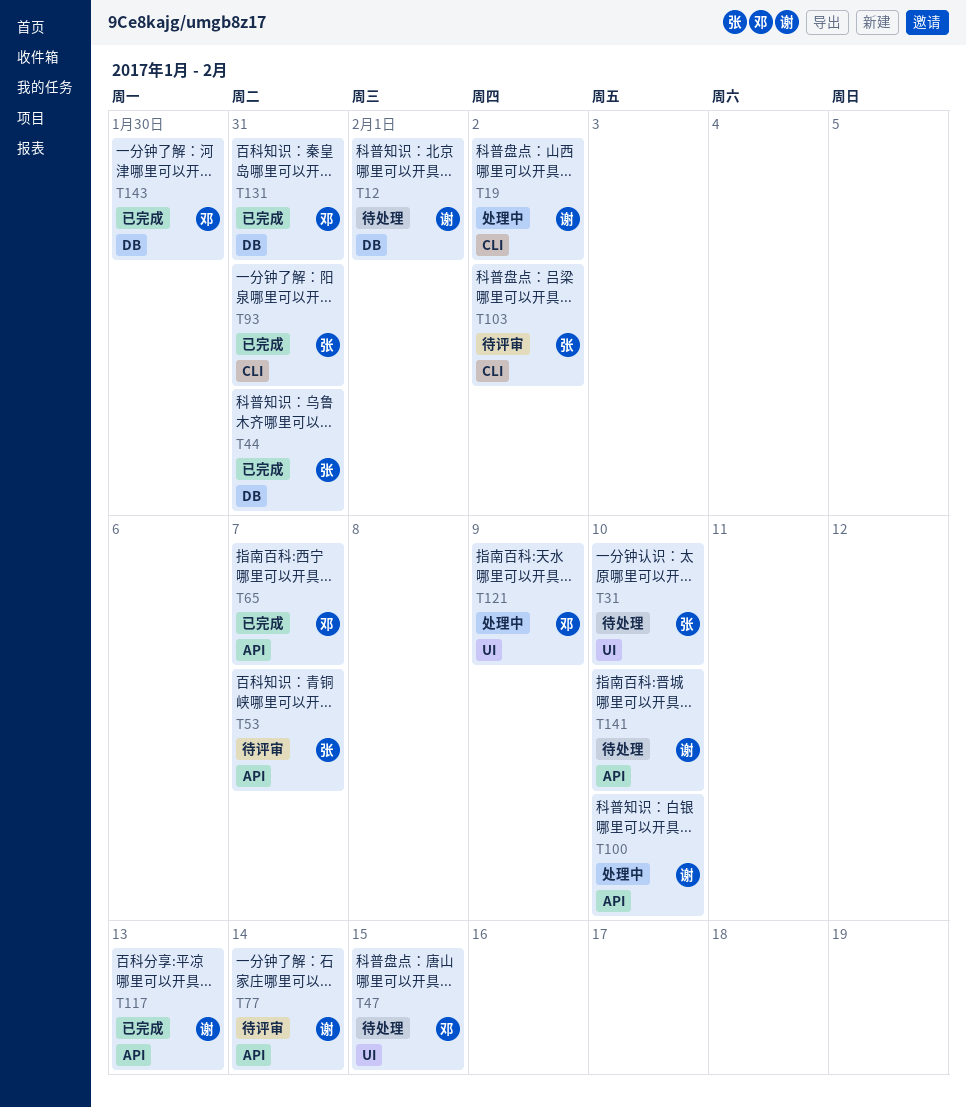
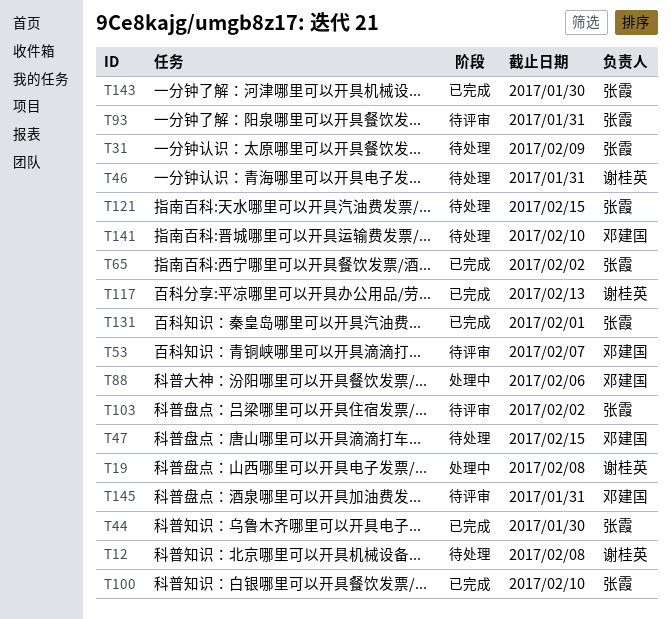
T12, due: Feb 1 -> Feb 8
T19, due: Feb 2 -> Feb 8
T31, due: Feb 10 -> Feb 9
T44, due: Jan 31 -> Jan 30
T46: none -> present
T53, owner: 张霞 -> 邓建国
T65, owner: 邓建国 -> 张霞
T65, due: Feb 7 -> Feb 2
T77: present -> none
T88: none -> present
T93, status: 已完成 -> 待评审
T100, status: 处理中 -> 已完成
T100, owner: 谢桂英 -> 张霞
T121, status: 处理中 -> 待处理
T121, owner: 邓建国 -> 张霞
T121, due: Feb 9 -> Feb 15
T131, owner: 邓建国 -> 张霞
T131, due: Jan 31 -> Feb 1
T141, owner: 谢桂英 -> 邓建国
T143, owner: 邓建国 -> 张霞
T145: none -> present

